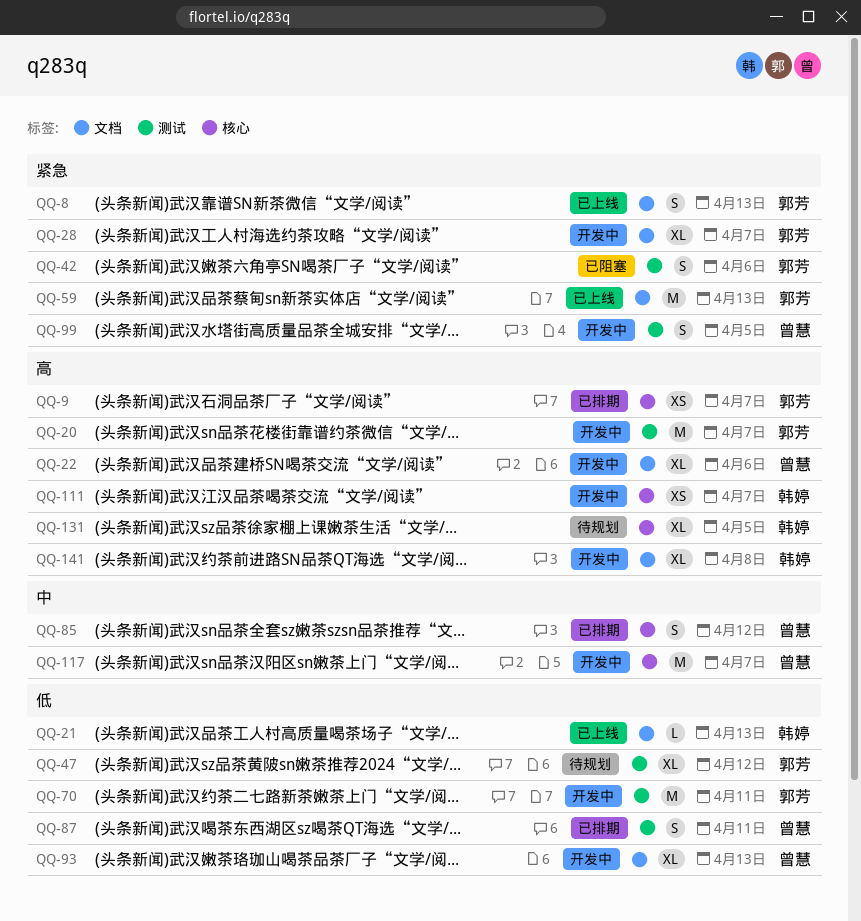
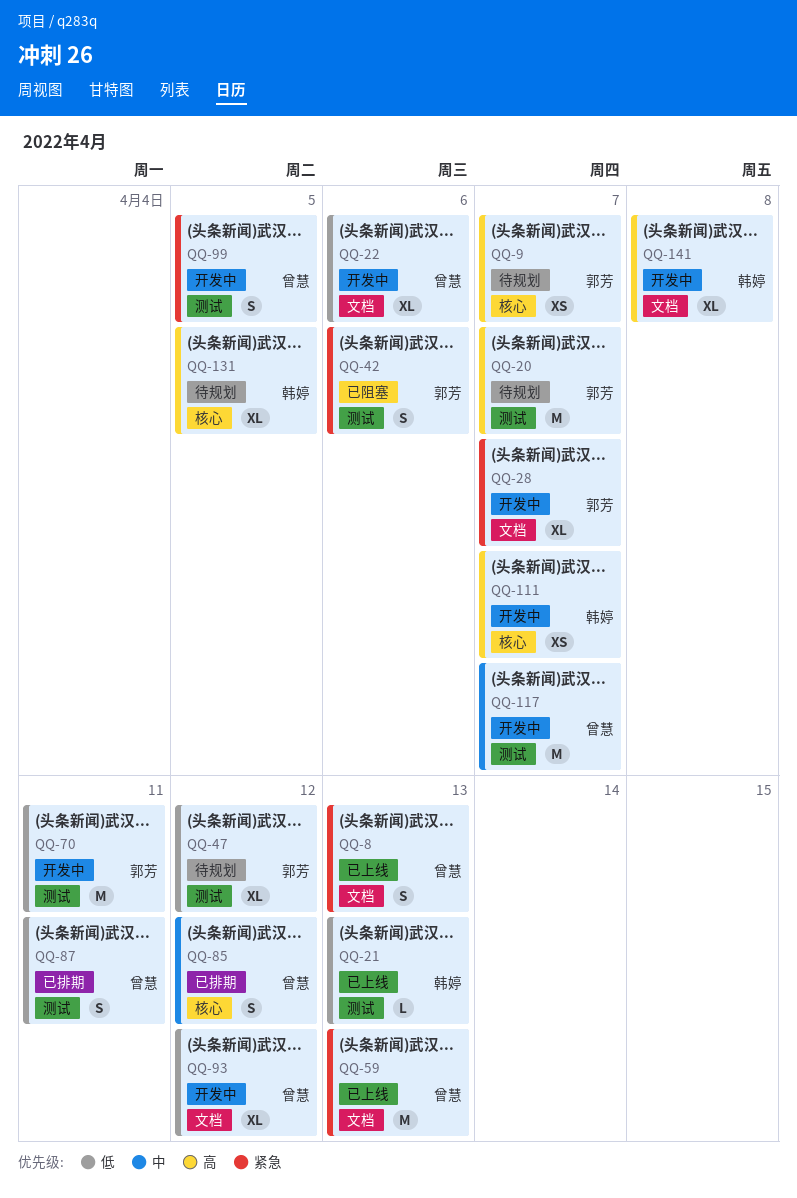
QQ-8, owner: 郭芳 -> 曾慧
QQ-9, status: 已排期 -> 待规划
QQ-20, status: 开发中 -> 待规划
QQ-21, label: 文档 -> 测试
QQ-22, priority: 高 -> 低
QQ-59, owner: 郭芳 -> 曾慧
QQ-93, due: Apr 13 -> Apr 12
QQ-117, label: 核心 -> 测试

